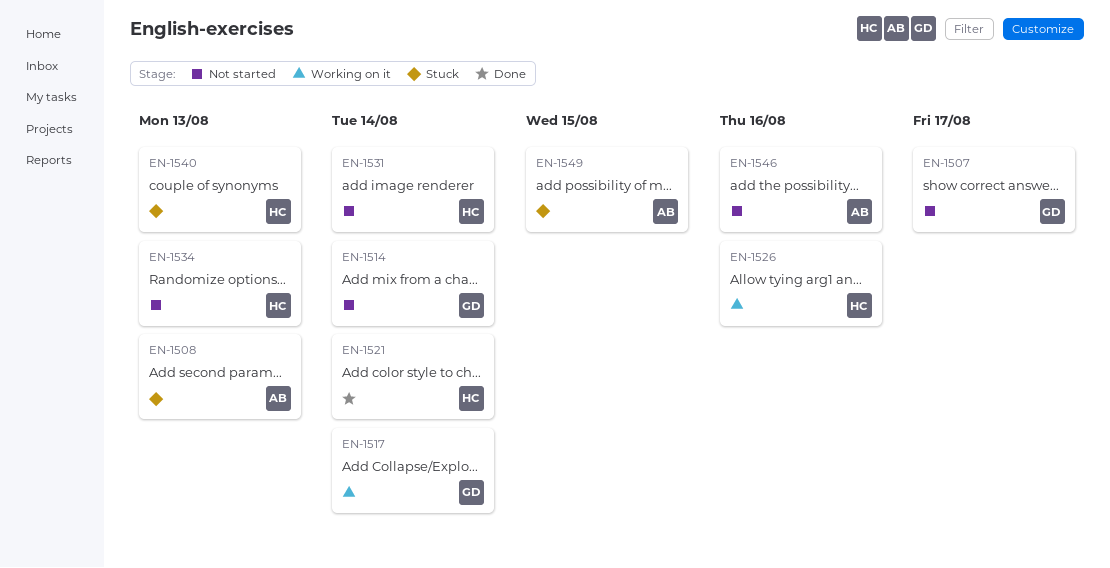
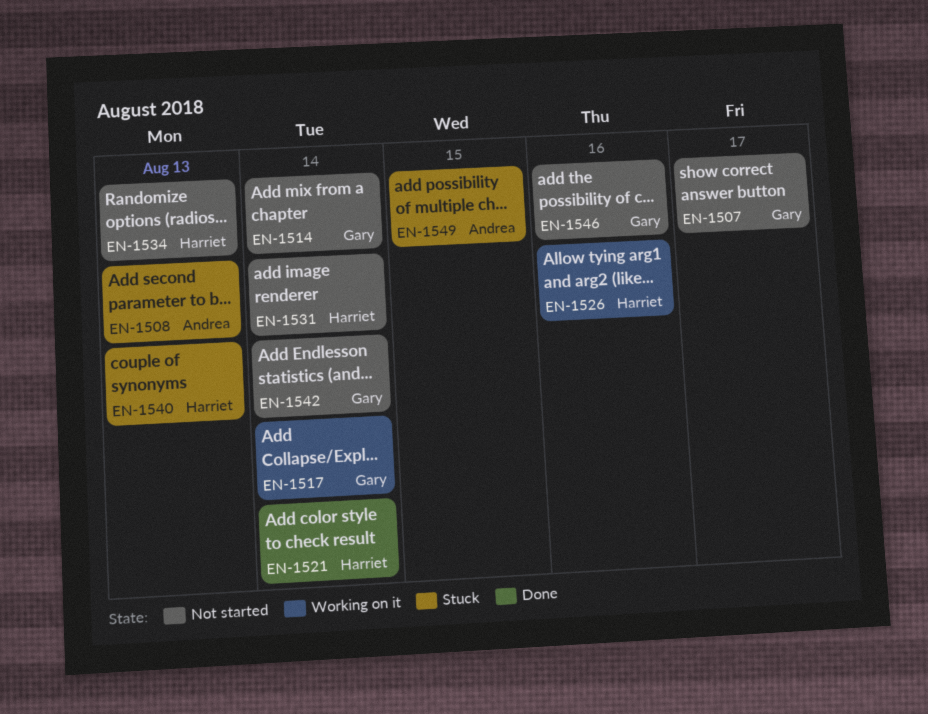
EN-1542: none -> present
EN-1546, owner: Andrea -> Gary

